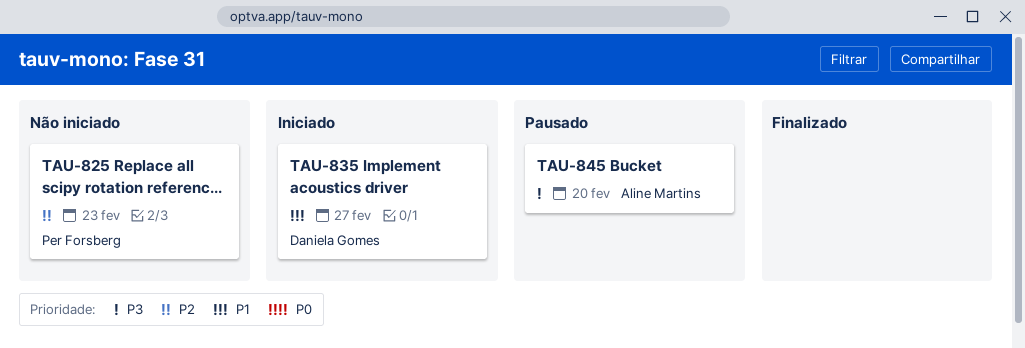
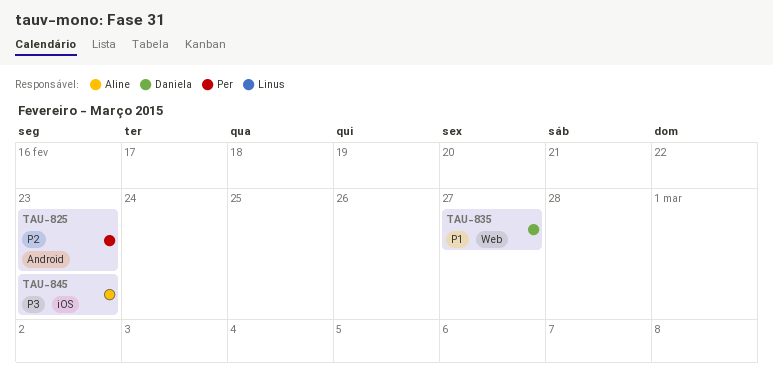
TAU-845, due: Feb 20 -> Feb 23

